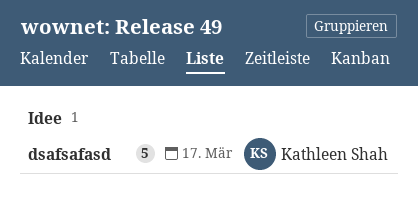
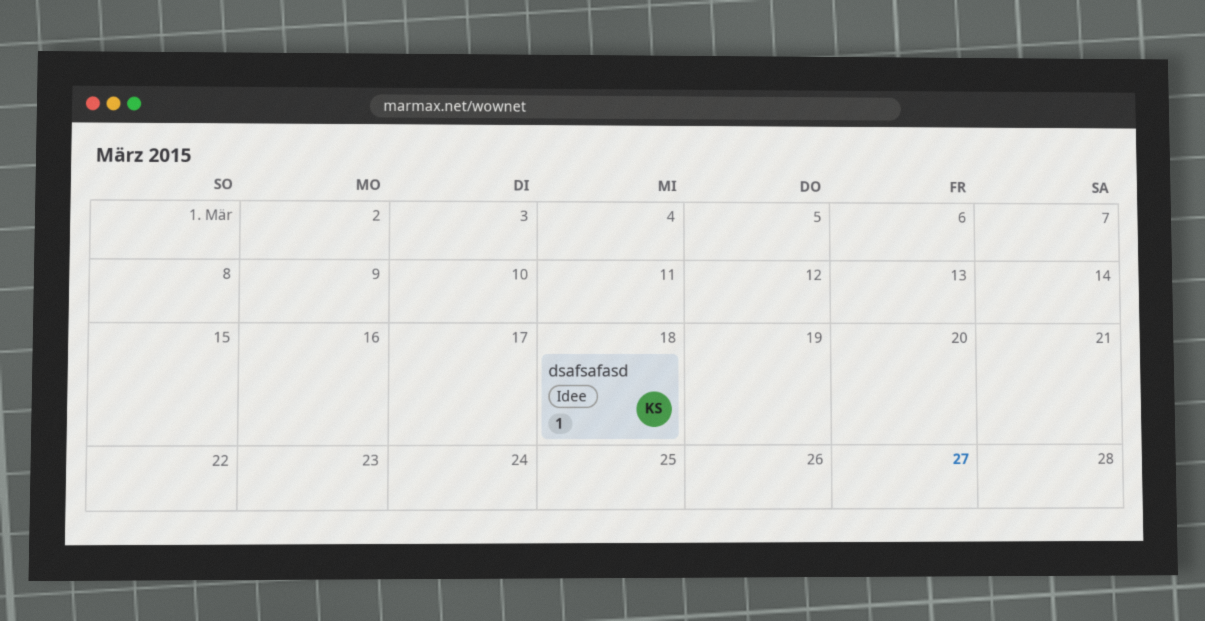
dsafsafasd, estimate: 5 -> 1
dsafsafasd, due: Mar 17 -> Mar 18

